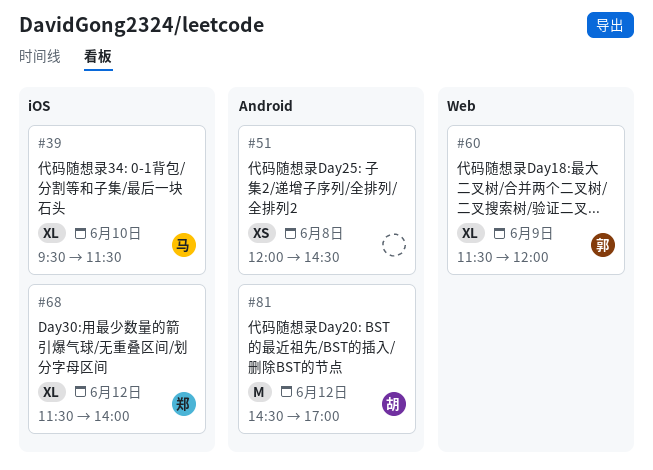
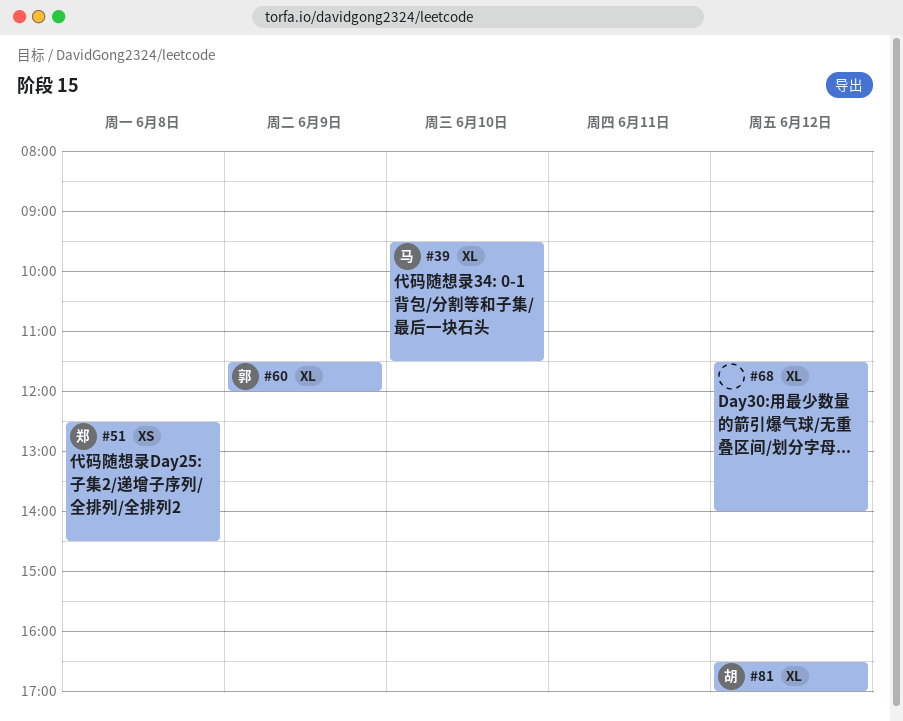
#51, owner: none -> 郑
#51, begins: 12:00 -> 12:30
#68, owner: 郑 -> none
#81, estimate: M -> XL
#81, begins: 14:30 -> 16:30

